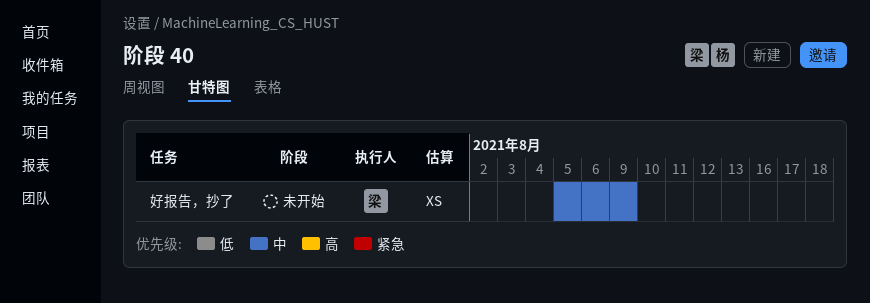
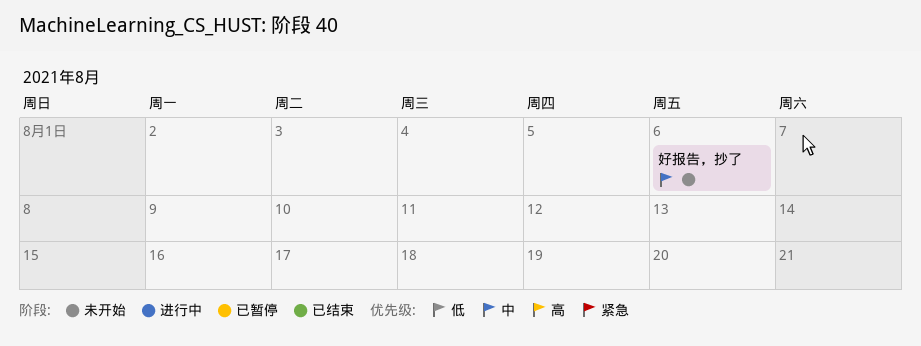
好报告，抄了, due: Aug 9 -> Aug 6

